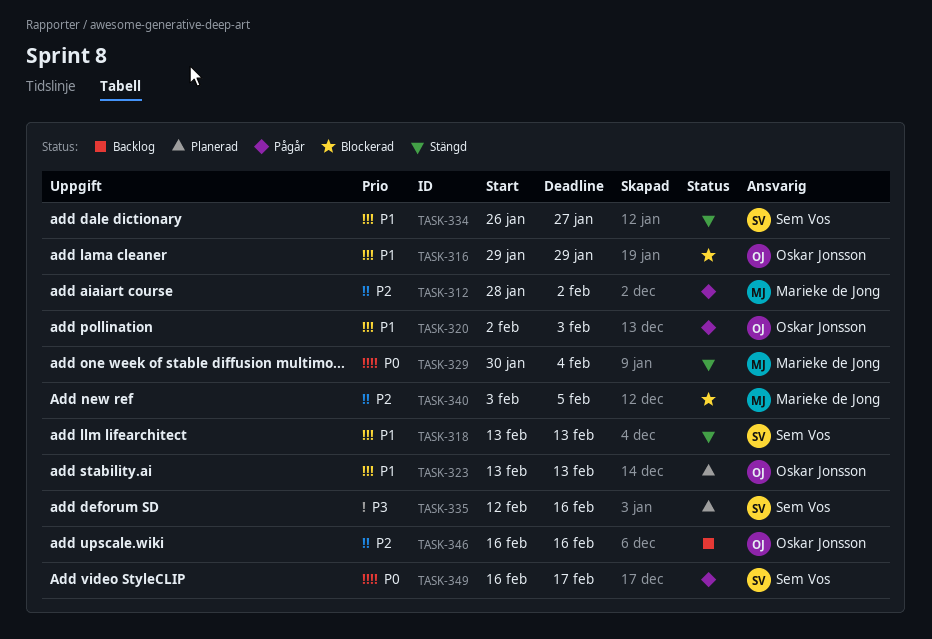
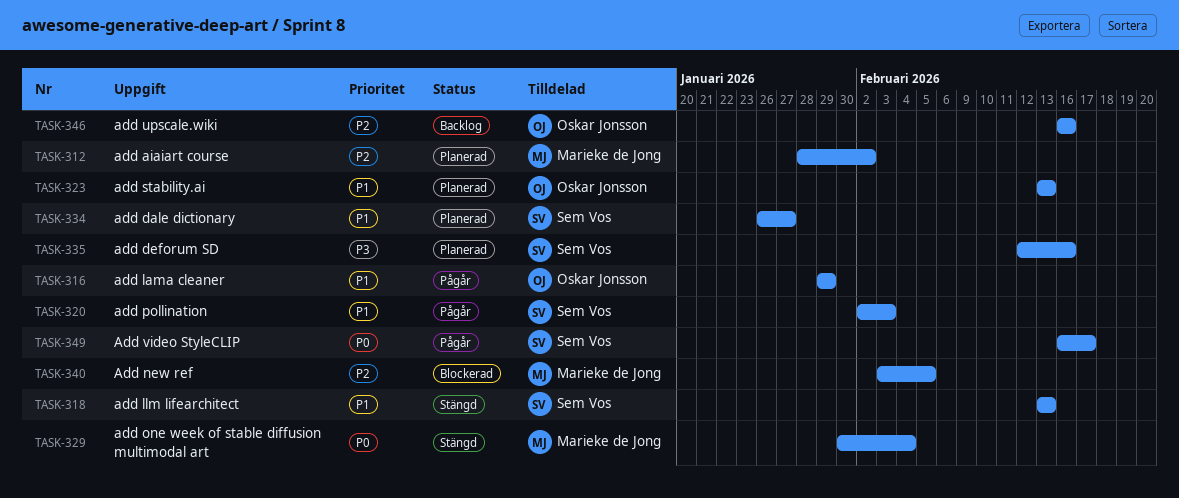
TASK-312, status: Pågår -> Planerad
TASK-316, status: Blockerad -> Pågår
TASK-320, owner: Oskar Jonsson -> Sem Vos
TASK-334, status: Stängd -> Planerad

